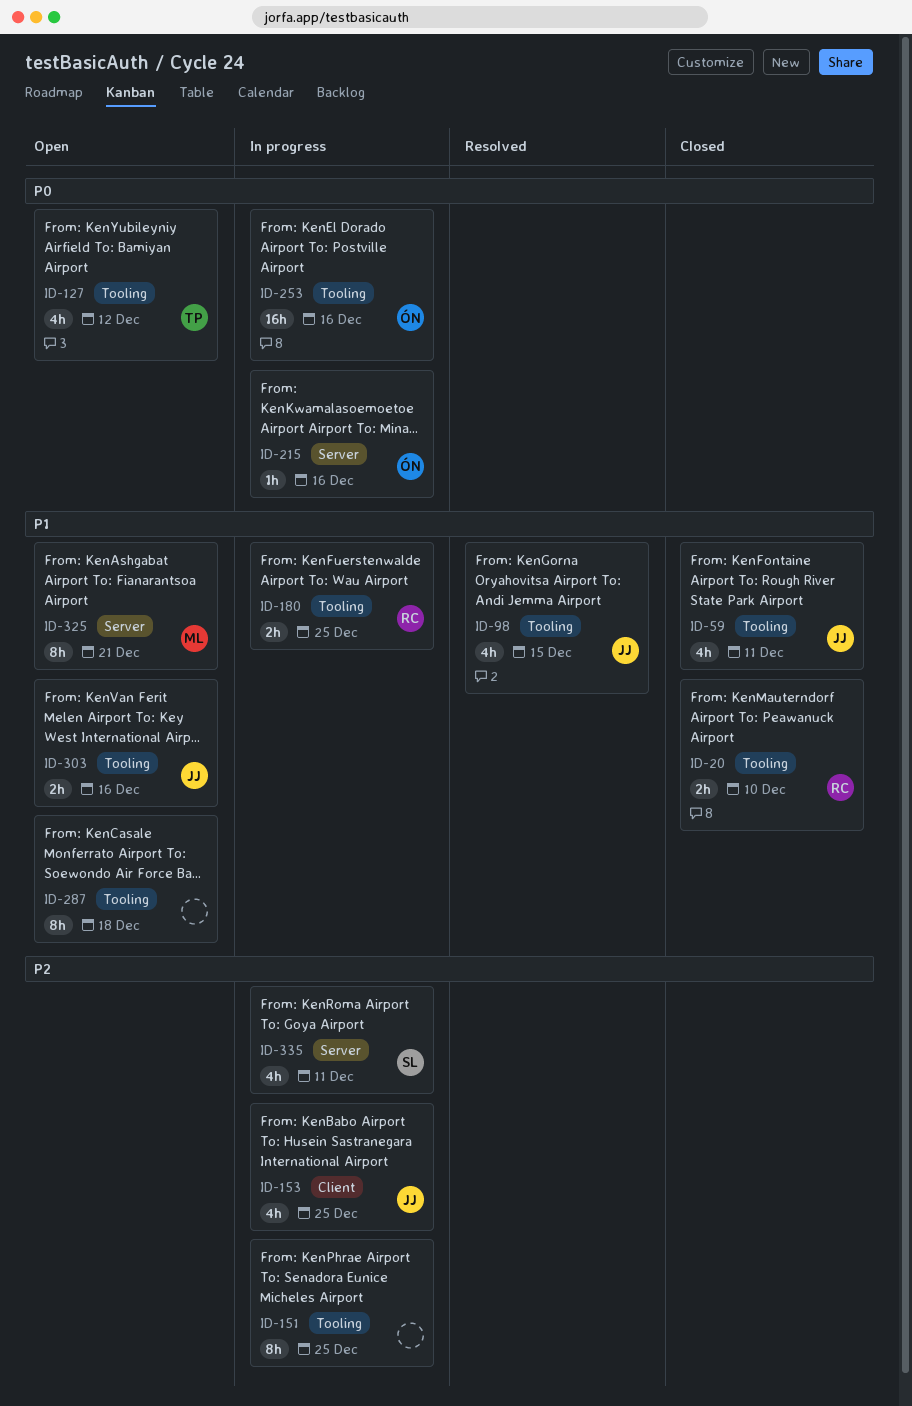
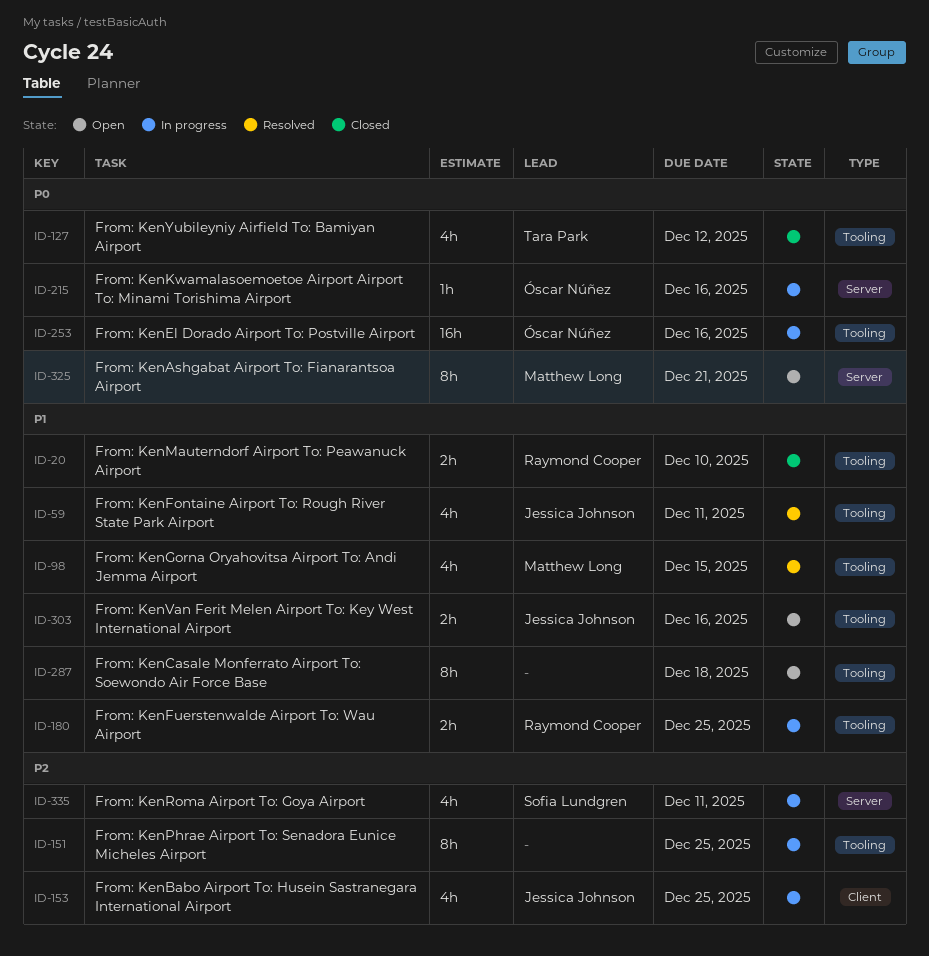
ID-59, status: Closed -> Resolved
ID-98, owner: Jessica Johnson -> Matthew Long
ID-127, status: Open -> Closed
ID-325, priority: P1 -> P0

